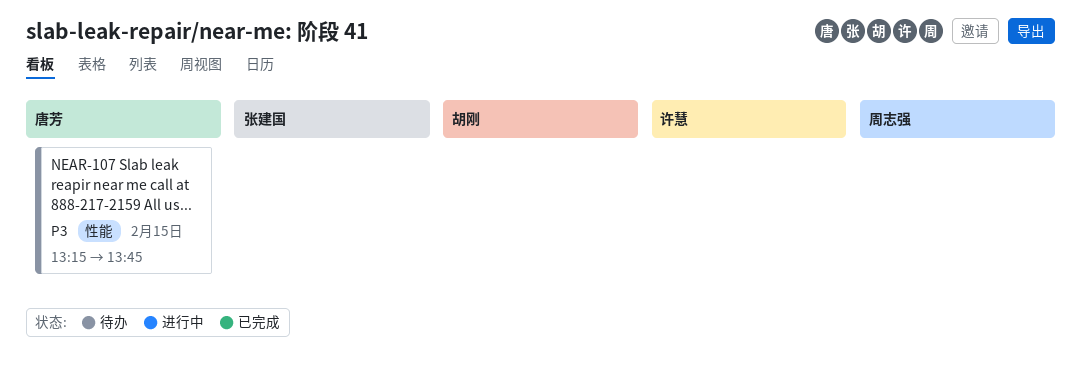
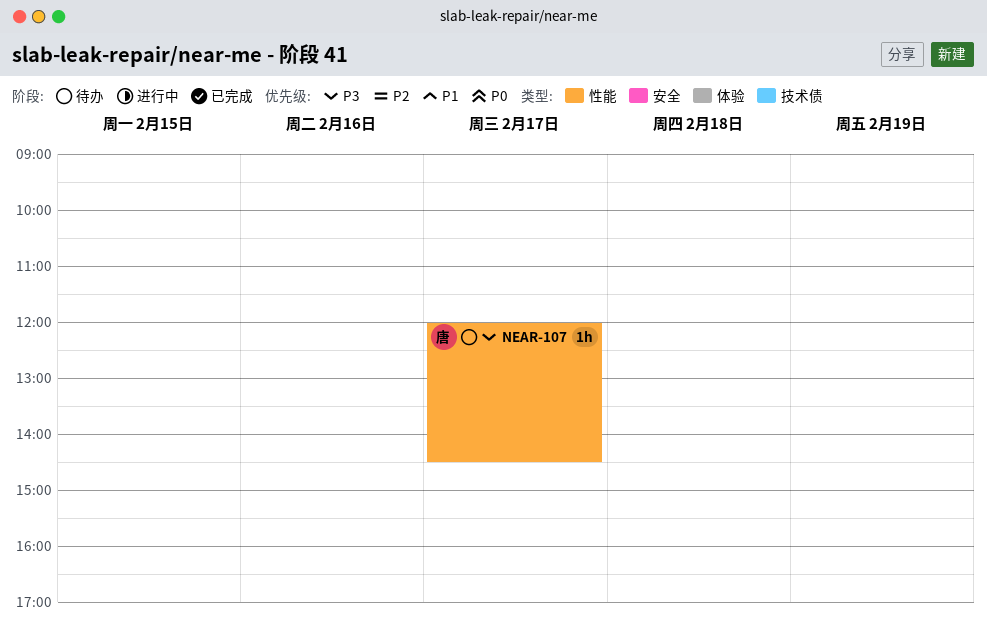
NEAR-107, day: Feb 15 -> Feb 17
NEAR-107, begins: 13:15 -> 12:00
NEAR-107, ends: 13:45 -> 14:30

